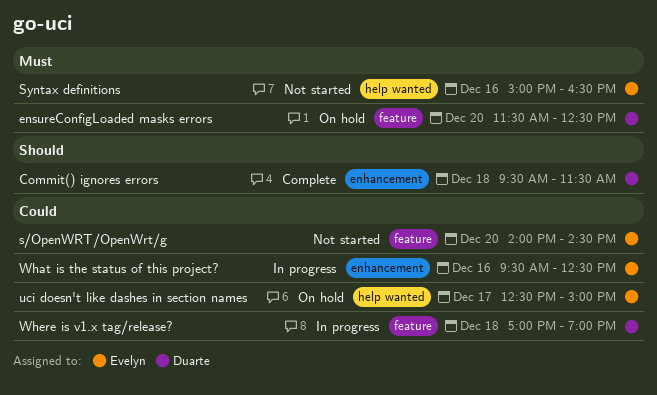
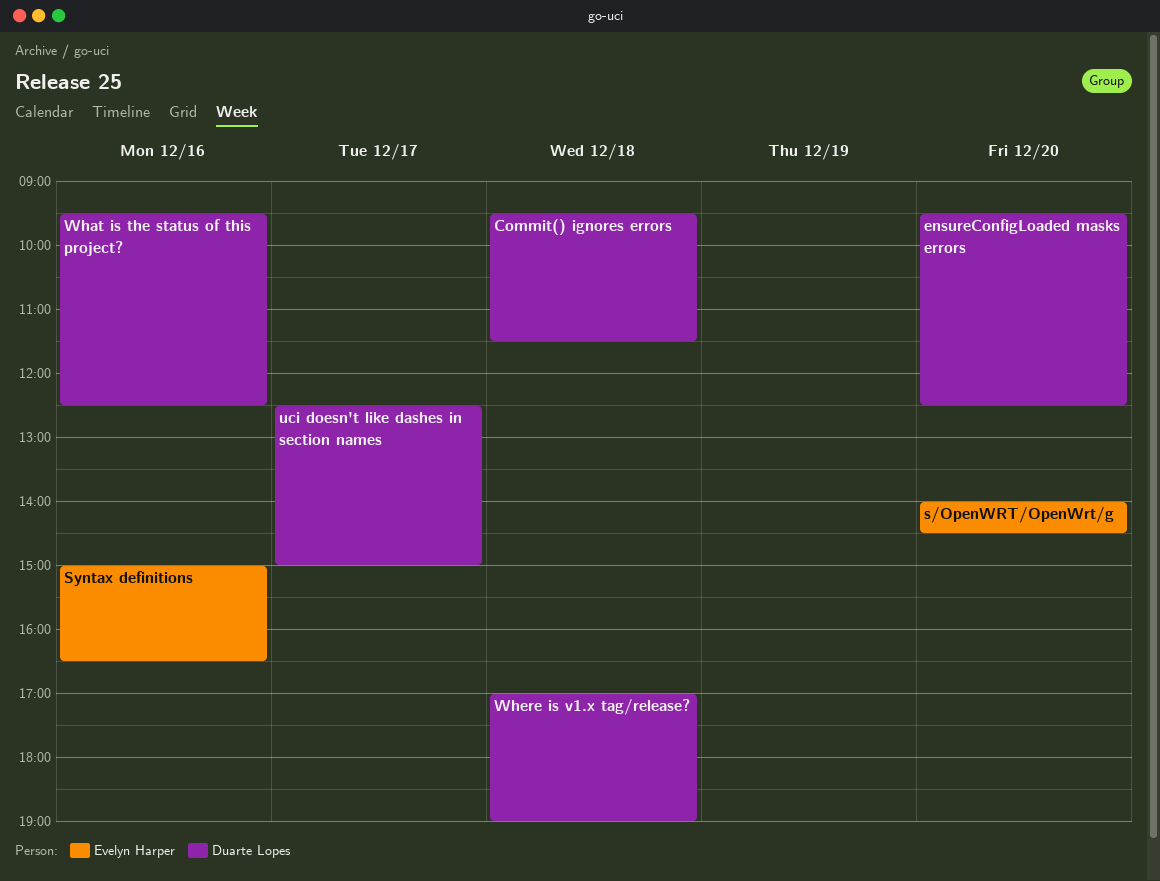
ensureConfigLoaded masks errors, begins: 11:30 -> 09:30
uci doesn't like dashes in section names, owner: Evelyn Harper -> Duarte Lopes
What is the status of this project?, owner: Evelyn Harper -> Duarte Lopes

